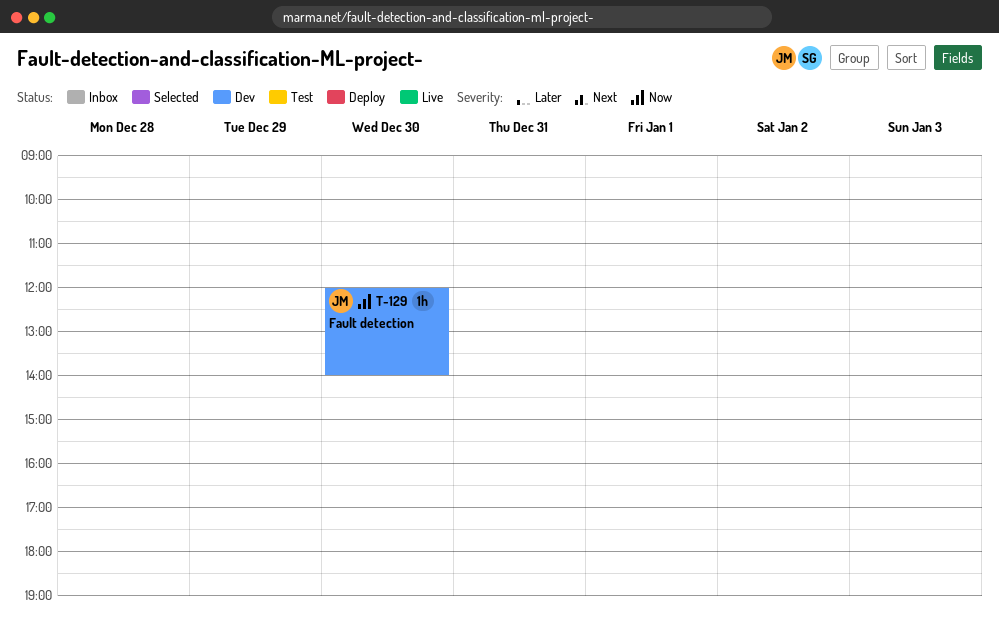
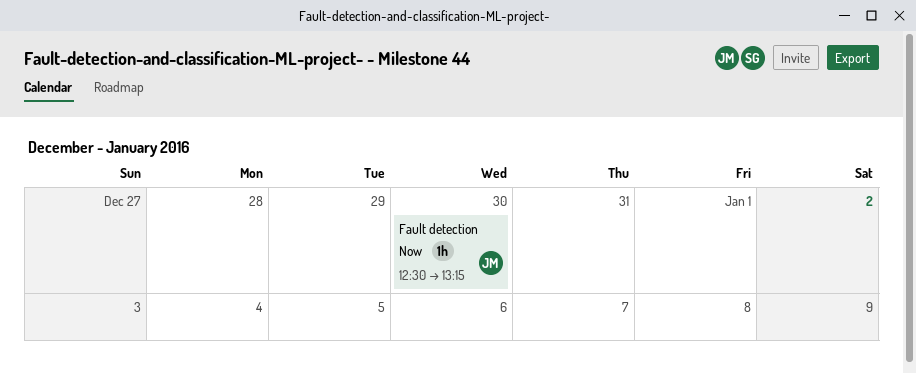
Fault detection, begins: 12:00 -> 12:30
Fault detection, ends: 14:00 -> 13:15

